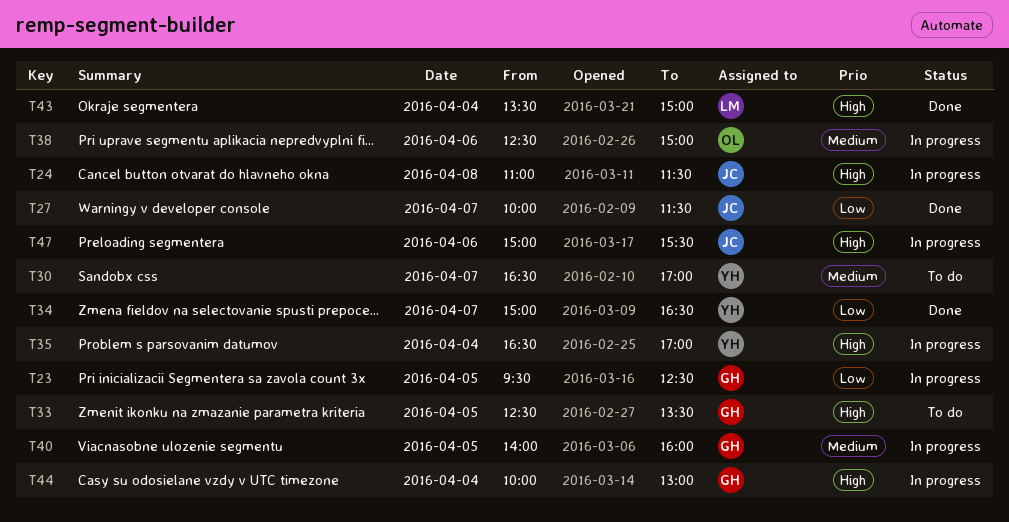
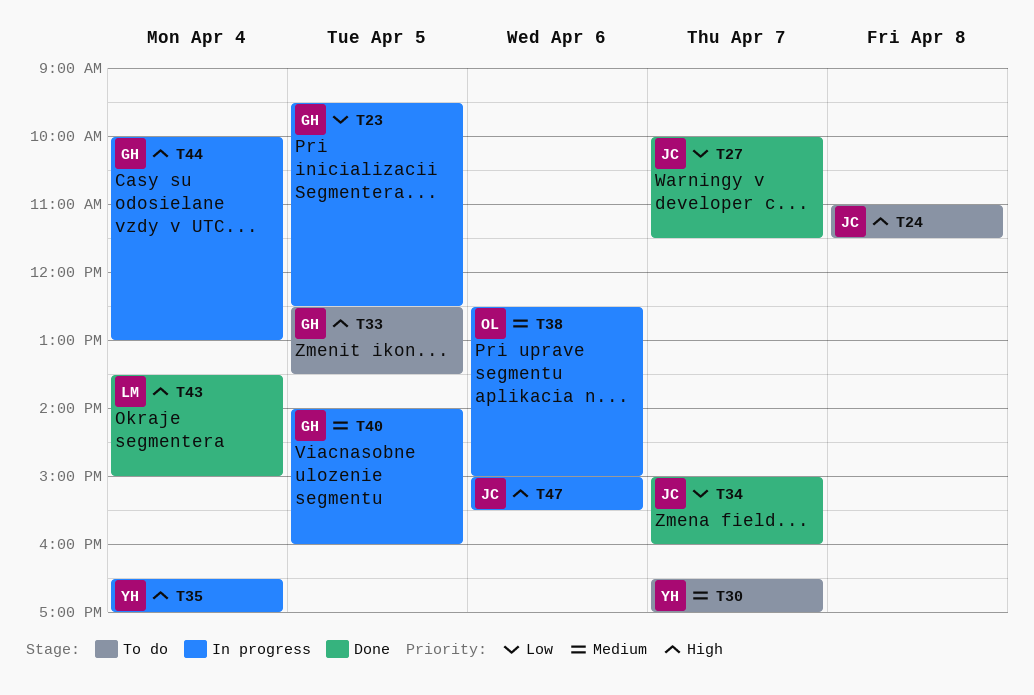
T24, status: In progress -> To do
T34, owner: YH -> JC
T34, ends: 16:30 -> 16:00

